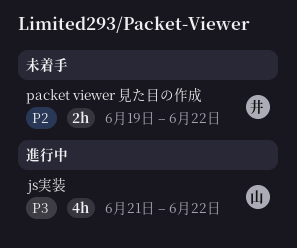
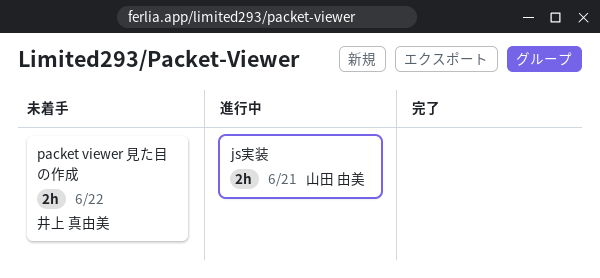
js実装, estimate: 4h -> 2h
js実装, due: Jun 22 -> Jun 21

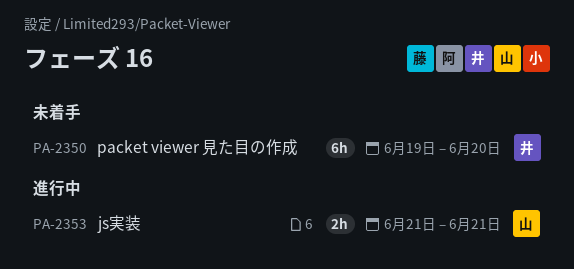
packet viewer 見た目の作成, estimate: 2h -> 6h
packet viewer 見た目の作成, due: Jun 22 -> Jun 20

